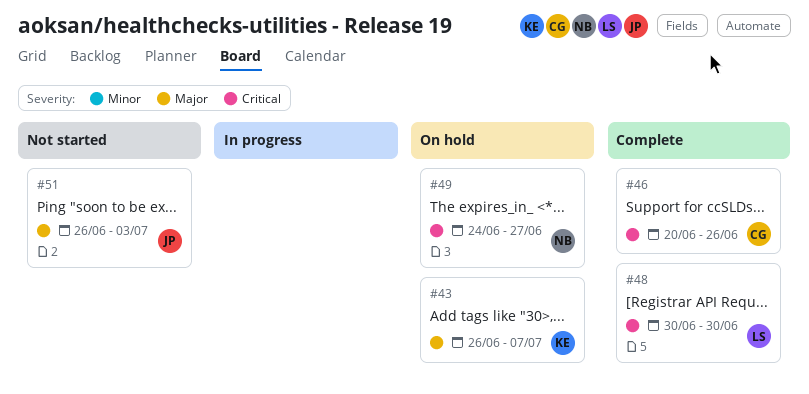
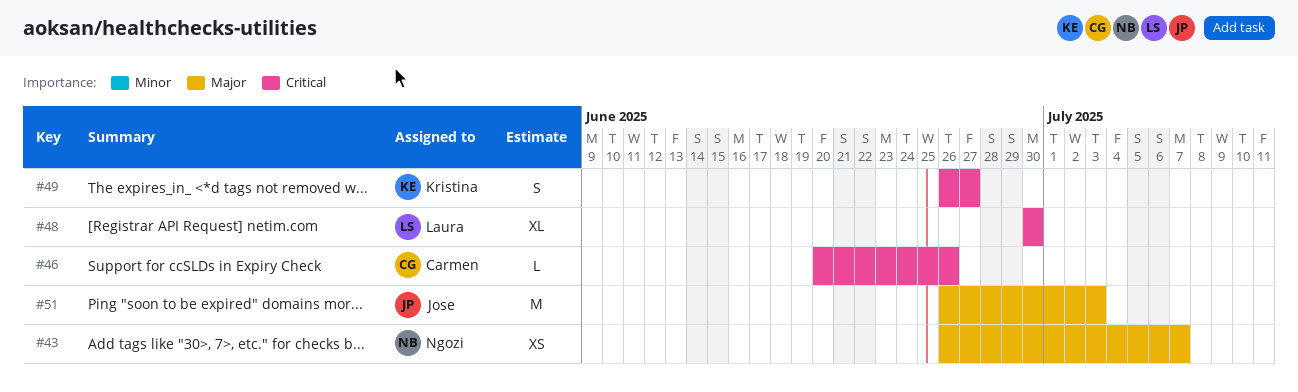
#43, owner: Kristina -> Ngozi
#49, owner: Ngozi -> Kristina
#49, start: Jun 24 -> Jun 26

